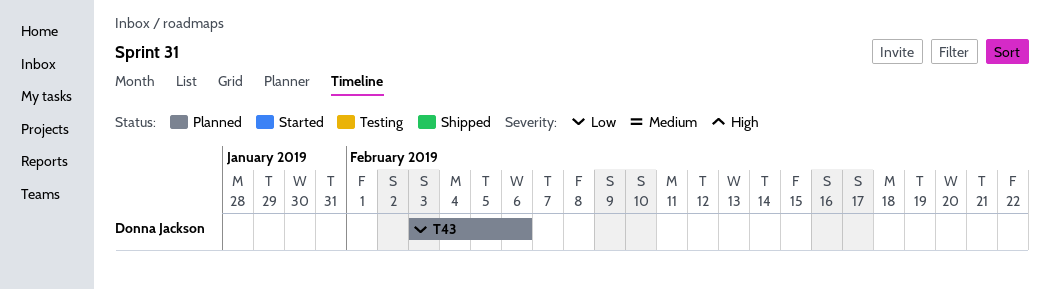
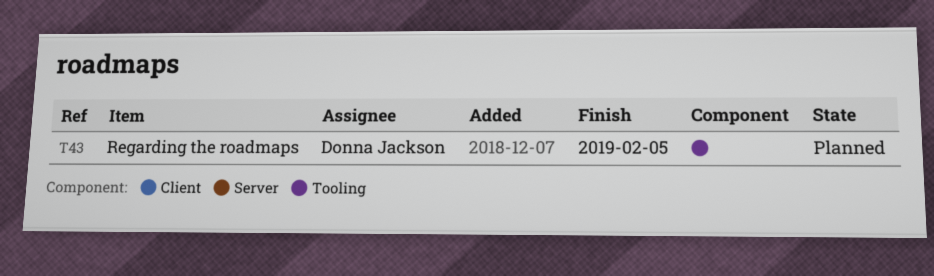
T43, due: Feb 6 -> Feb 5

